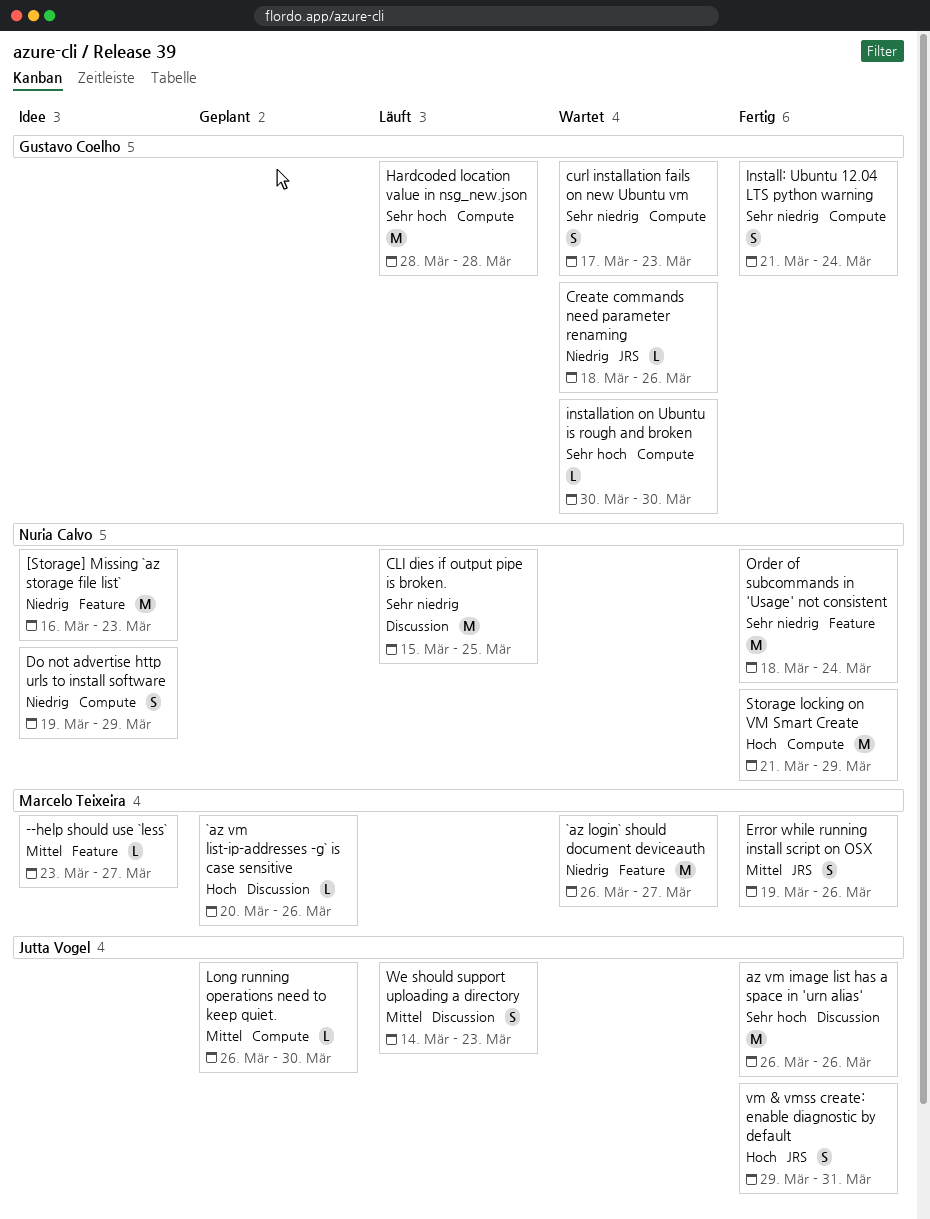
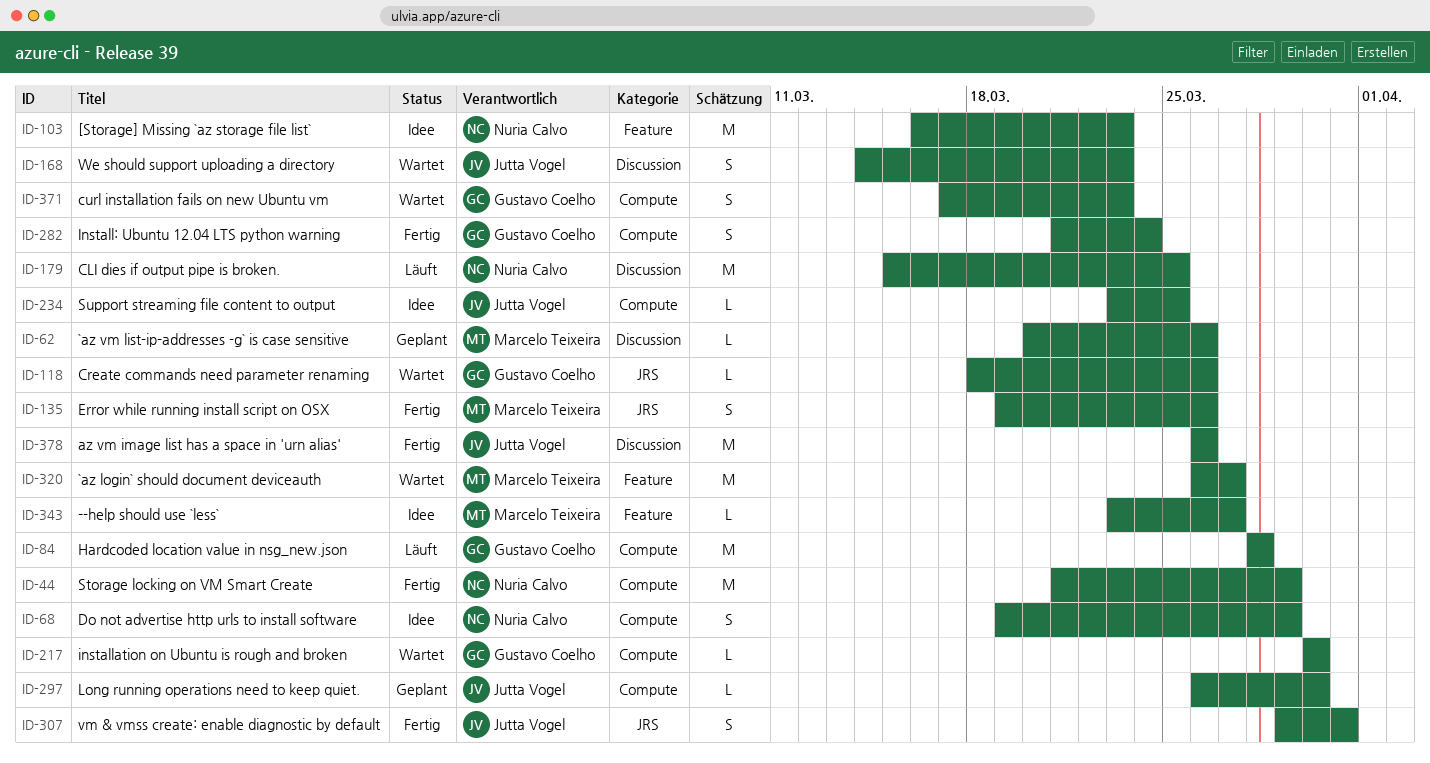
Order of subcommands in 'Usage' not consistent: present -> none
Support streaming file content to output: none -> present
We should support uploading a directory, status: Läuft -> Wartet

